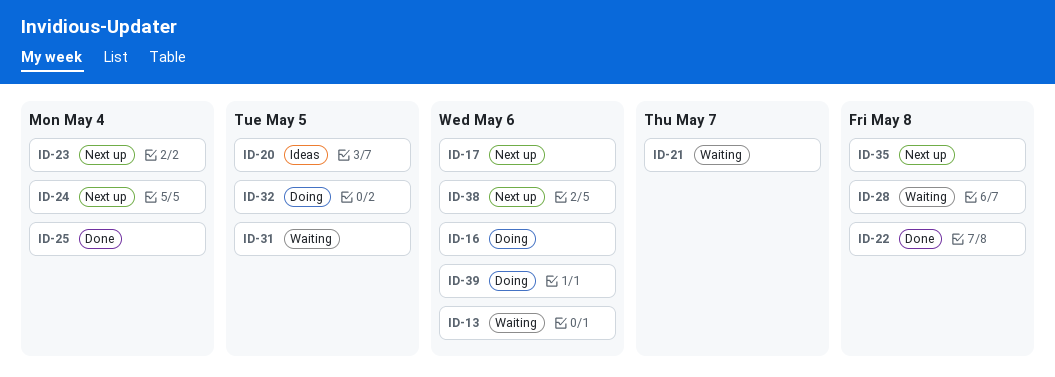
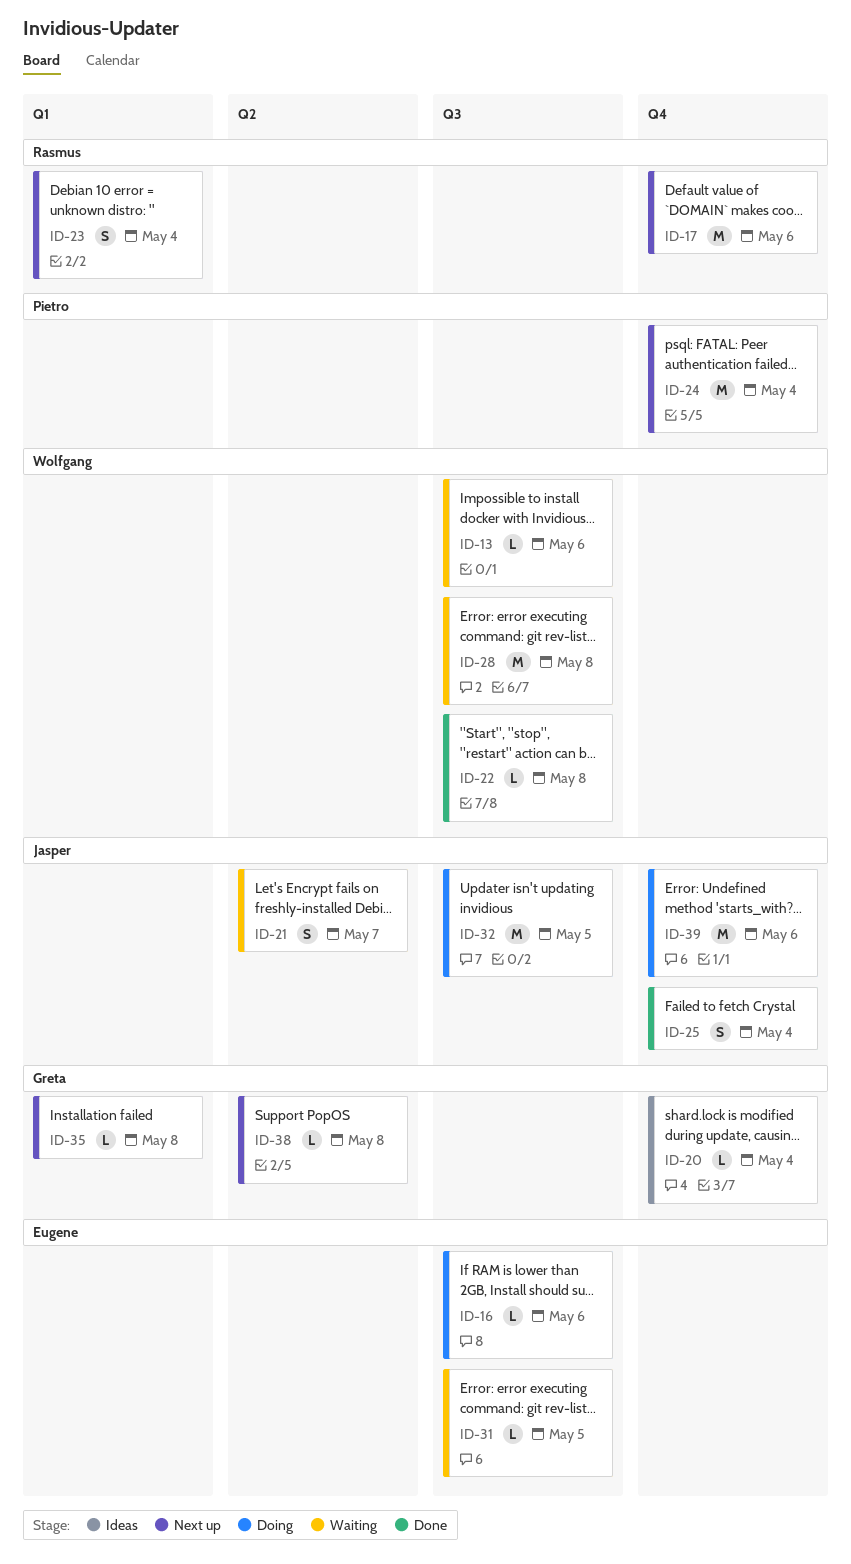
ID-20, due: May 5 -> May 4
ID-38, due: May 6 -> May 8

